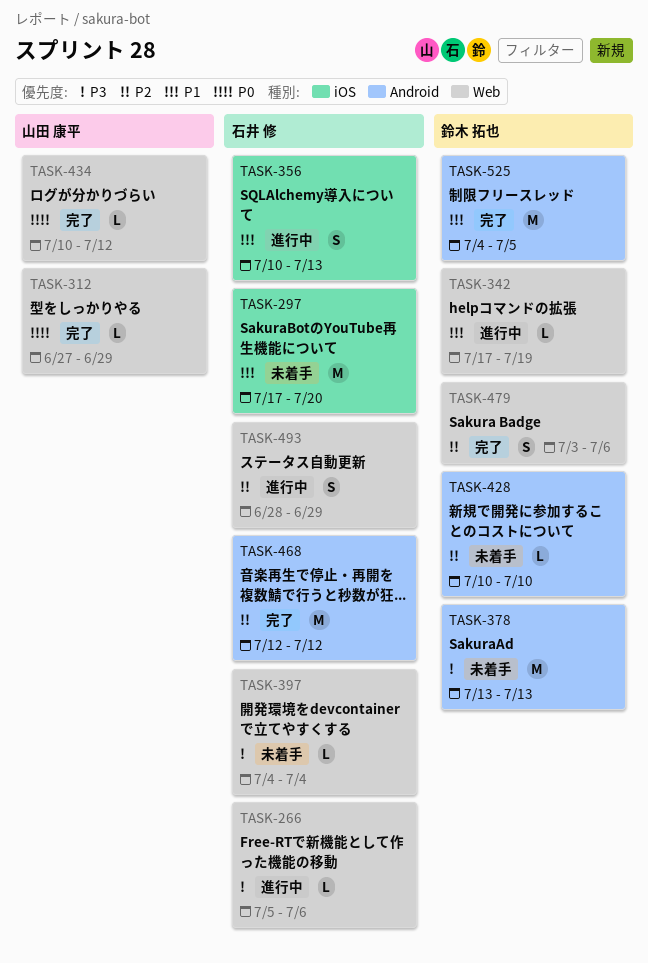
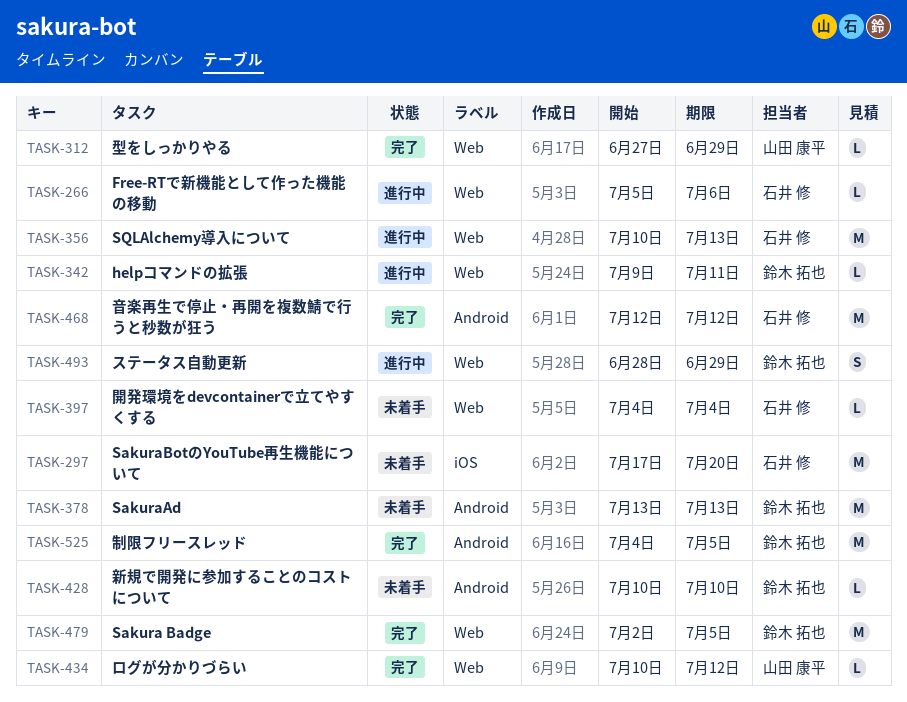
TASK-342, start: Jul 17 -> Jul 9
TASK-342, due: Jul 19 -> Jul 11
TASK-356, label: iOS -> Web
TASK-356, estimate: S -> M
TASK-479, estimate: S -> M
TASK-479, start: Jul 3 -> Jul 2
TASK-479, due: Jul 6 -> Jul 5
TASK-493, owner: 石井 修 -> 鈴木 拓也

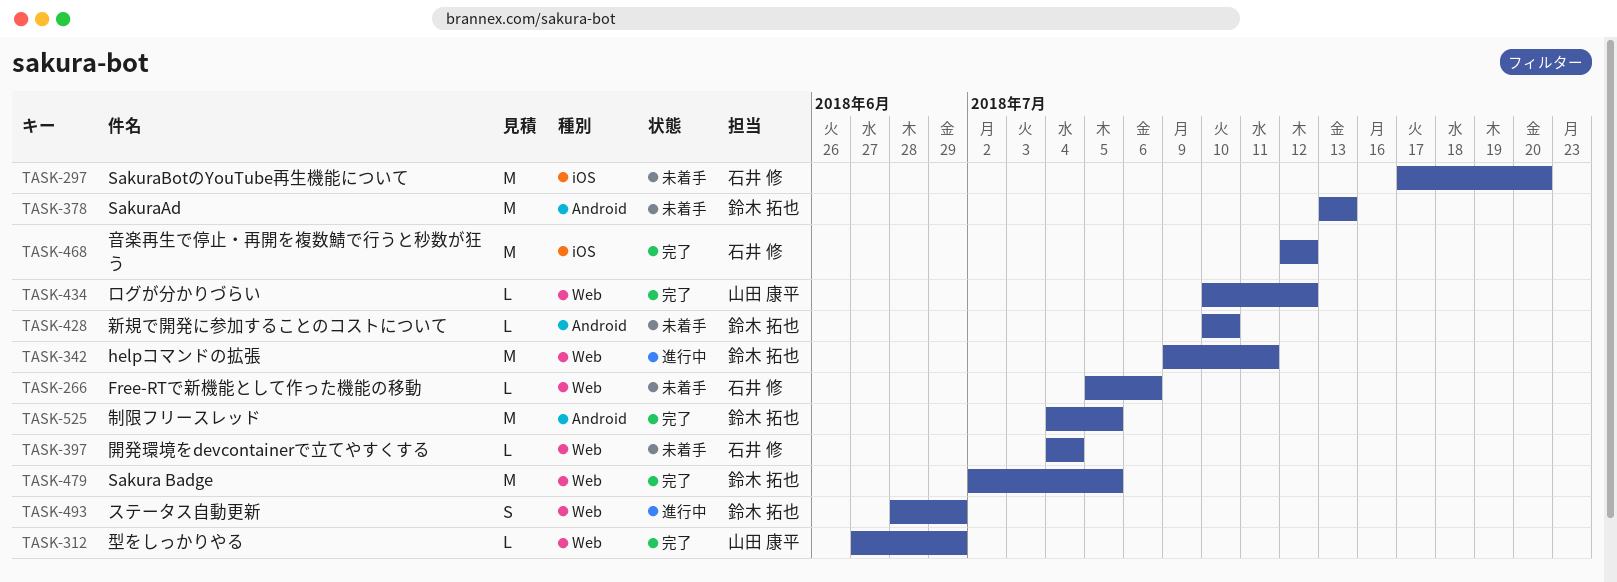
TASK-266, status: 進行中 -> 未着手
TASK-342, estimate: L -> M
TASK-356: present -> none
TASK-468, label: Android -> iOS

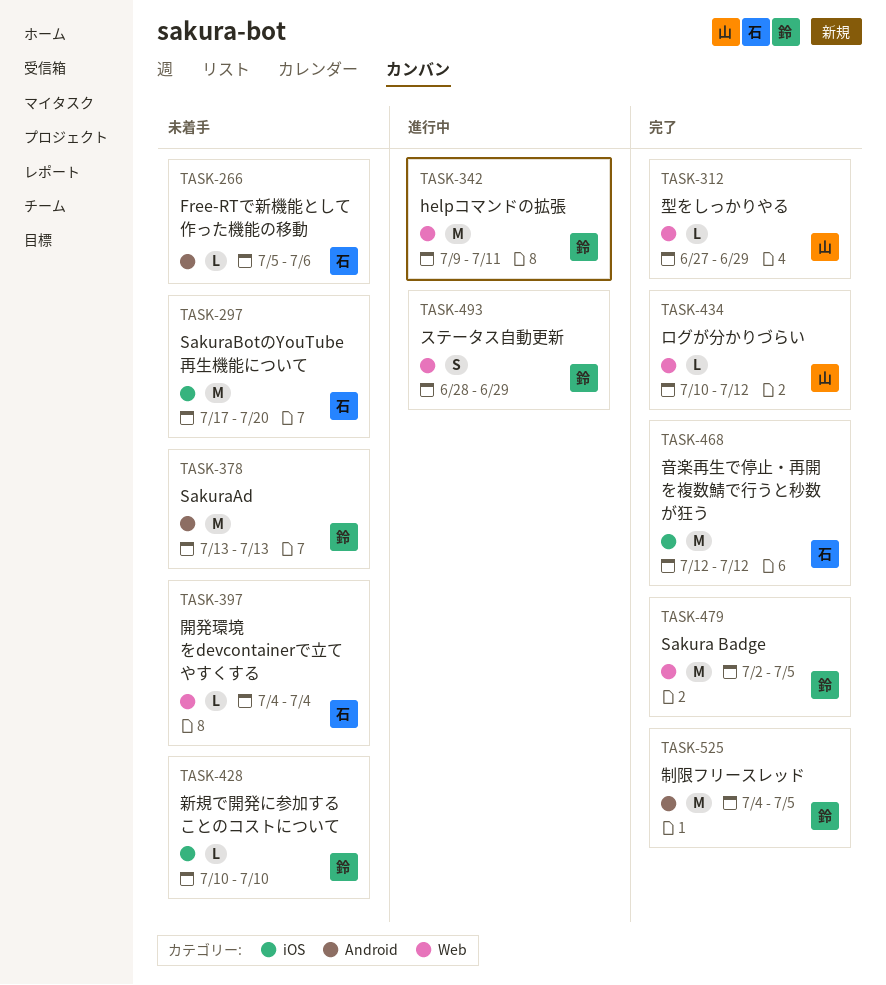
TASK-266, label: Web -> Android
TASK-428, label: Android -> iOS

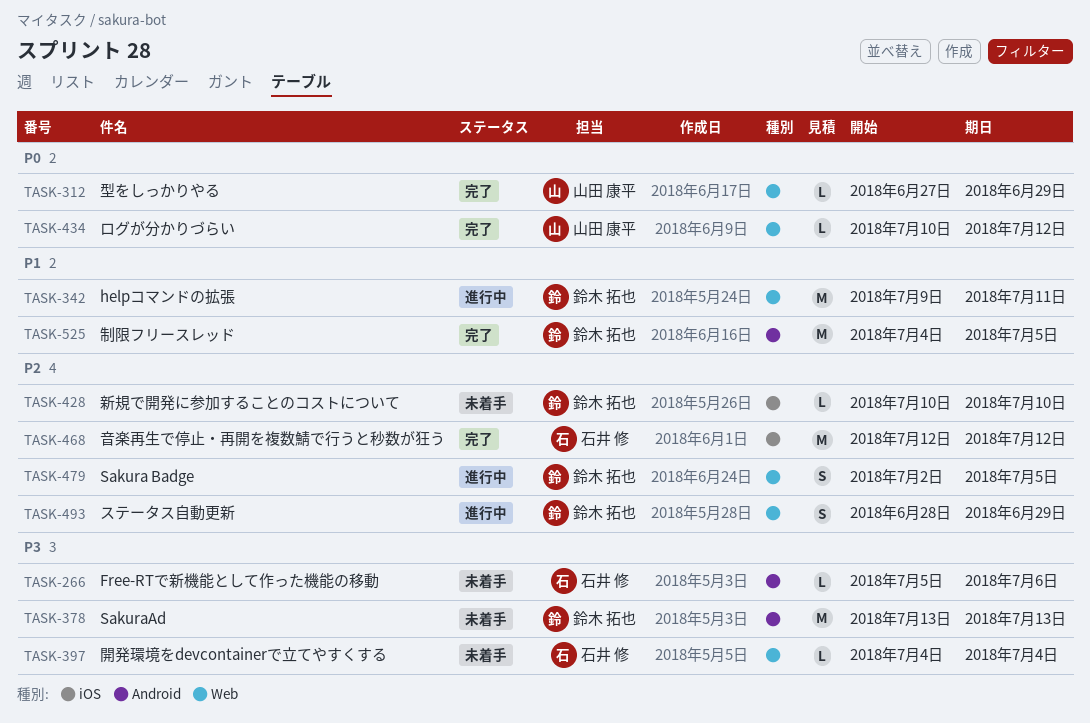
TASK-297: present -> none
TASK-479, status: 完了 -> 進行中
TASK-479, estimate: M -> S

